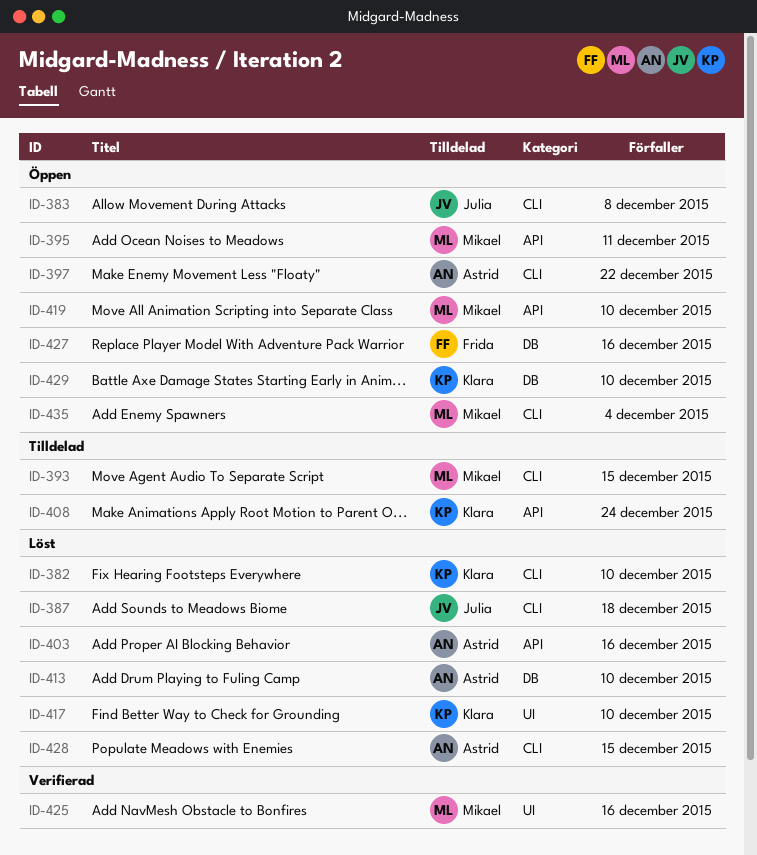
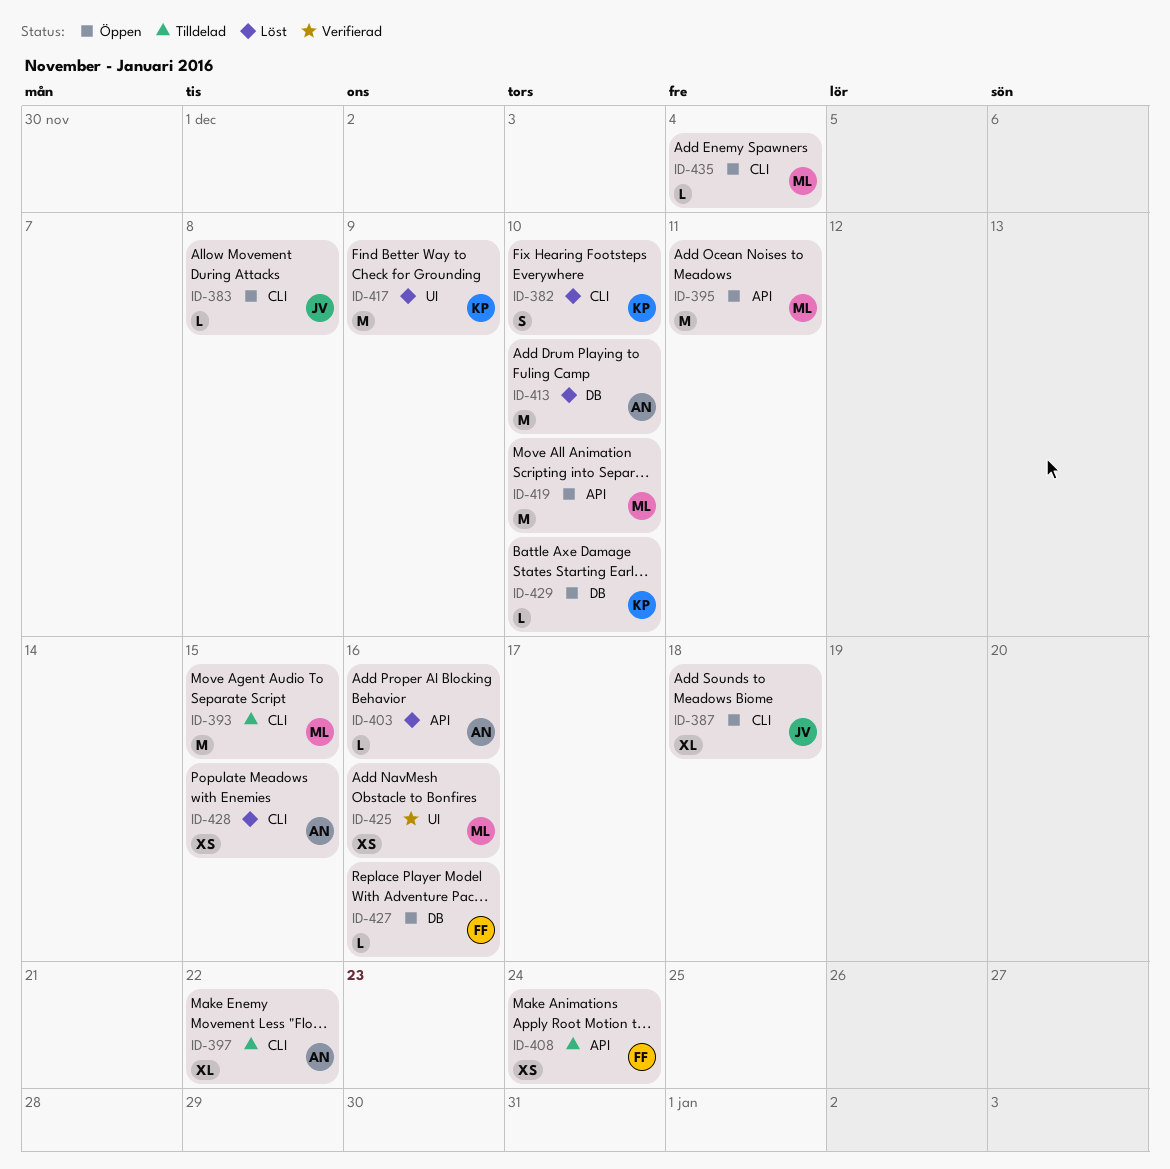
ID-387, status: Löst -> Öppen
ID-397, status: Öppen -> Tilldelad
ID-408, owner: Klara -> Frida
ID-417, due: Dec 10 -> Dec 9

